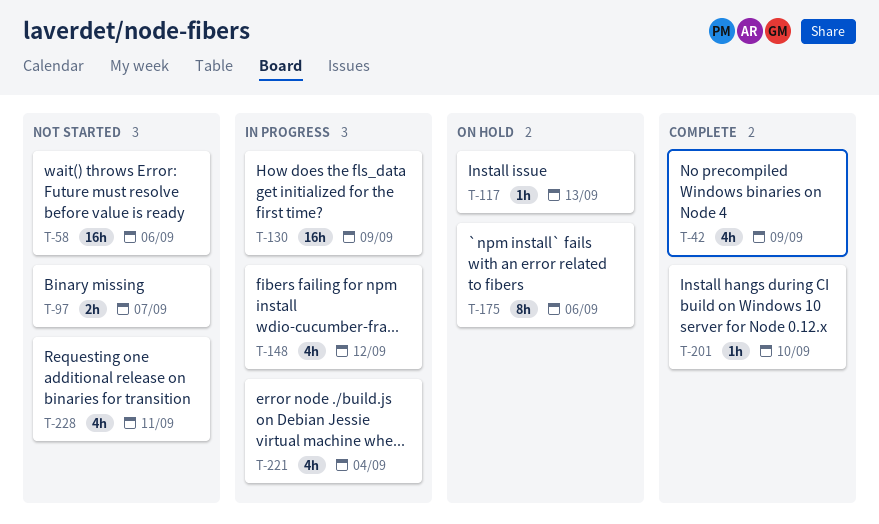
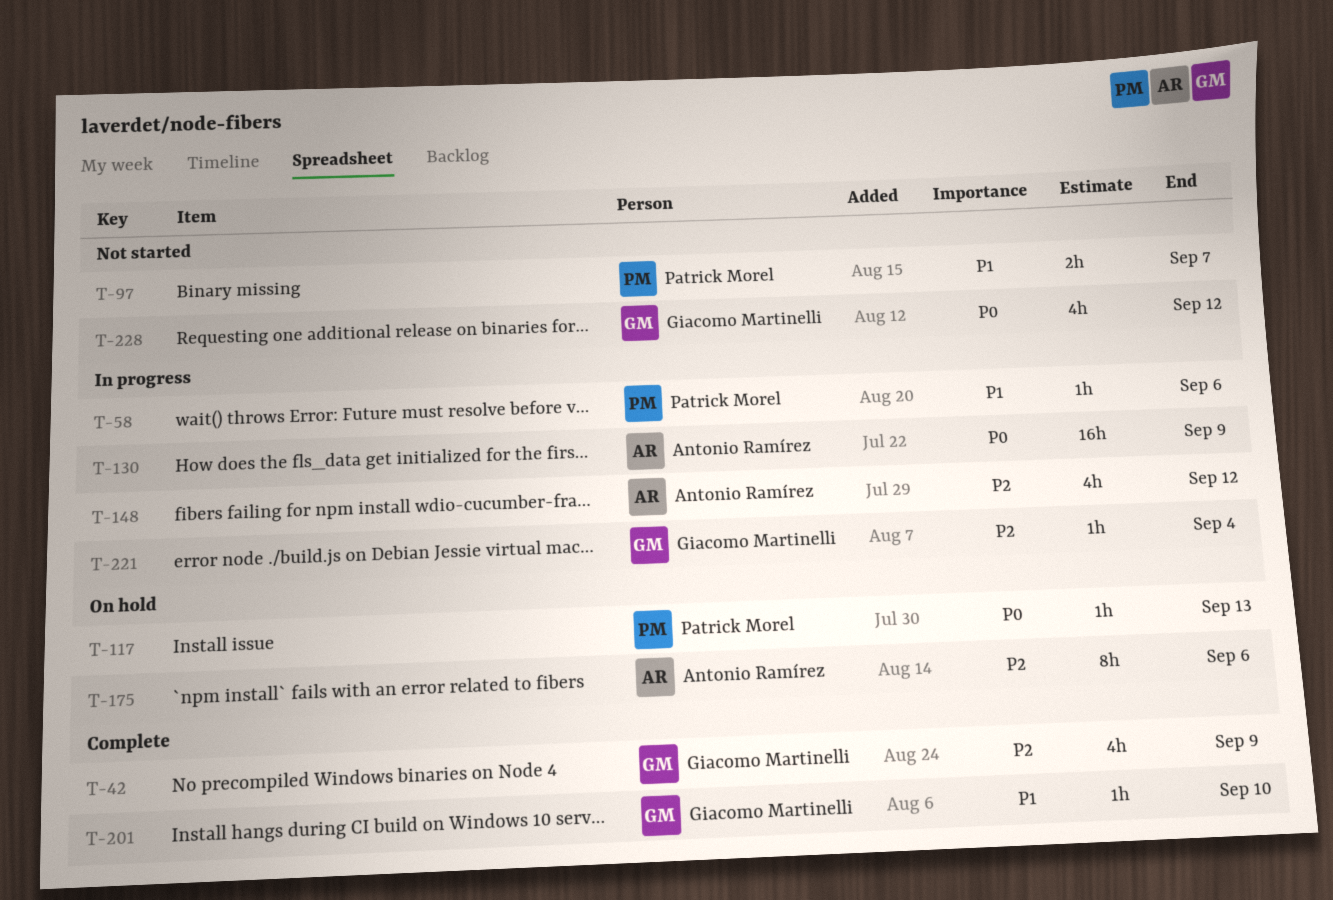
T-58, status: Not started -> In progress
T-58, estimate: 16h -> 1h
T-221, estimate: 4h -> 1h
T-228, due: Sep 11 -> Sep 12

